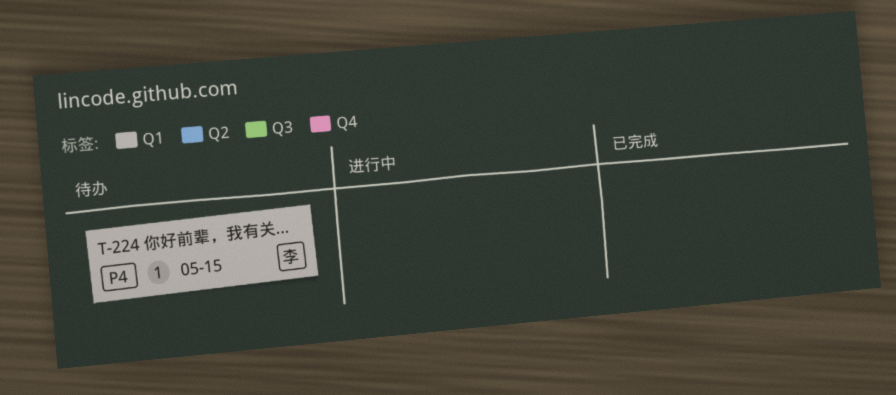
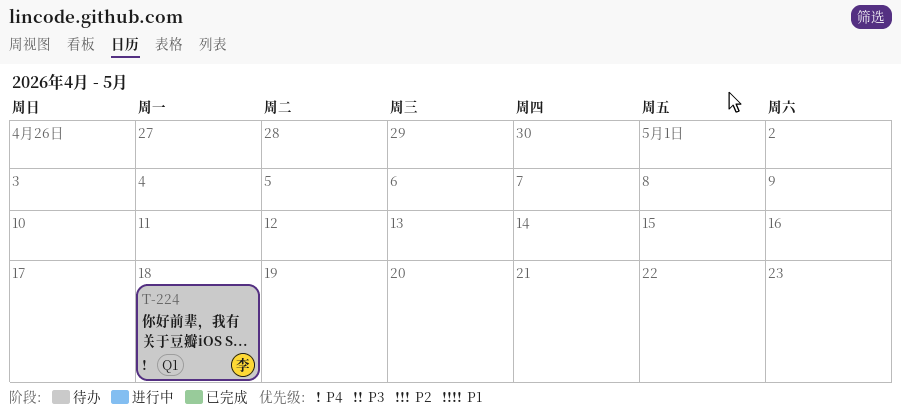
T-224, due: May 15 -> May 18

